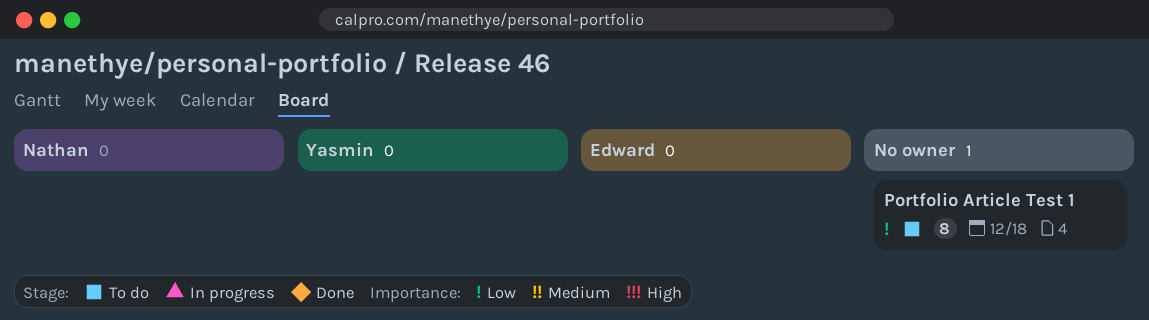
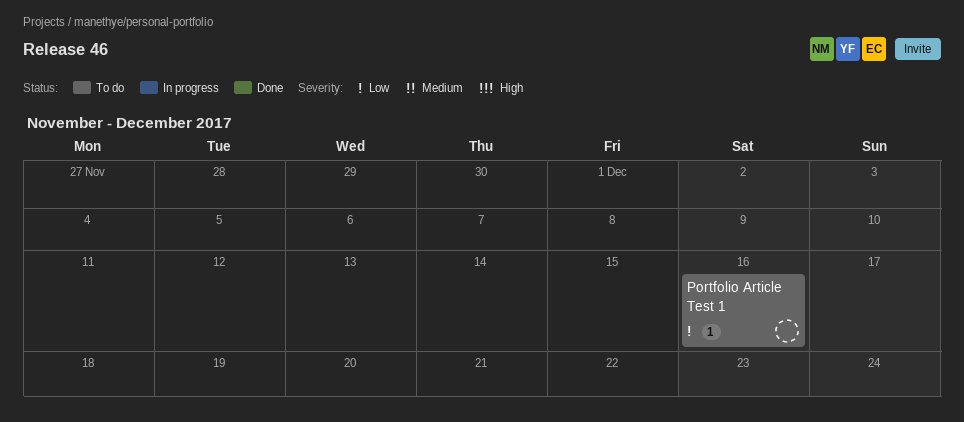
Portfolio Article Test 1, estimate: 8 -> 1
Portfolio Article Test 1, due: Dec 18 -> Dec 16

